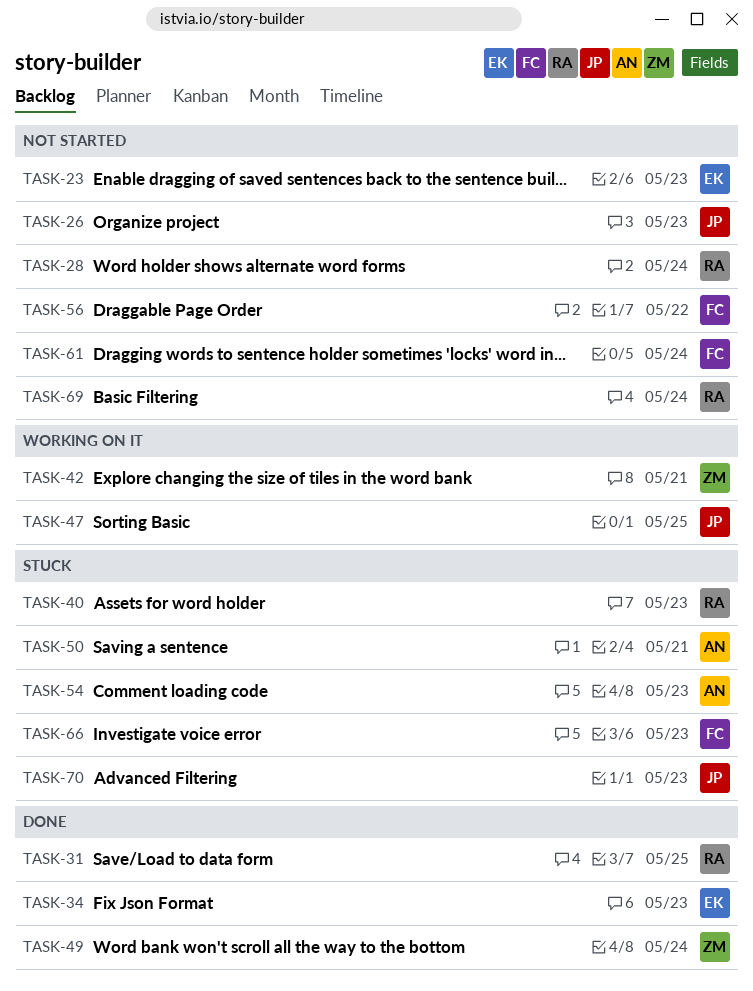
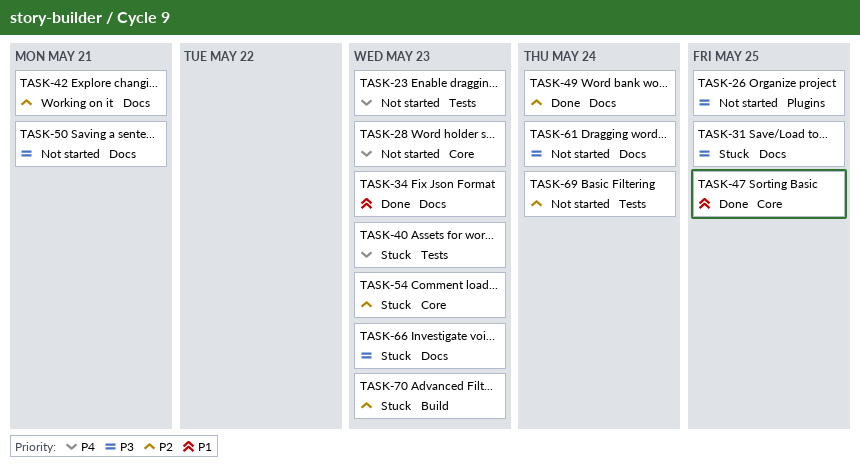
TASK-26, due: May 23 -> May 25
TASK-28, due: May 24 -> May 23
TASK-31, status: Done -> Stuck
TASK-47, status: Working on it -> Done
TASK-50, status: Stuck -> Not started
TASK-56: present -> none

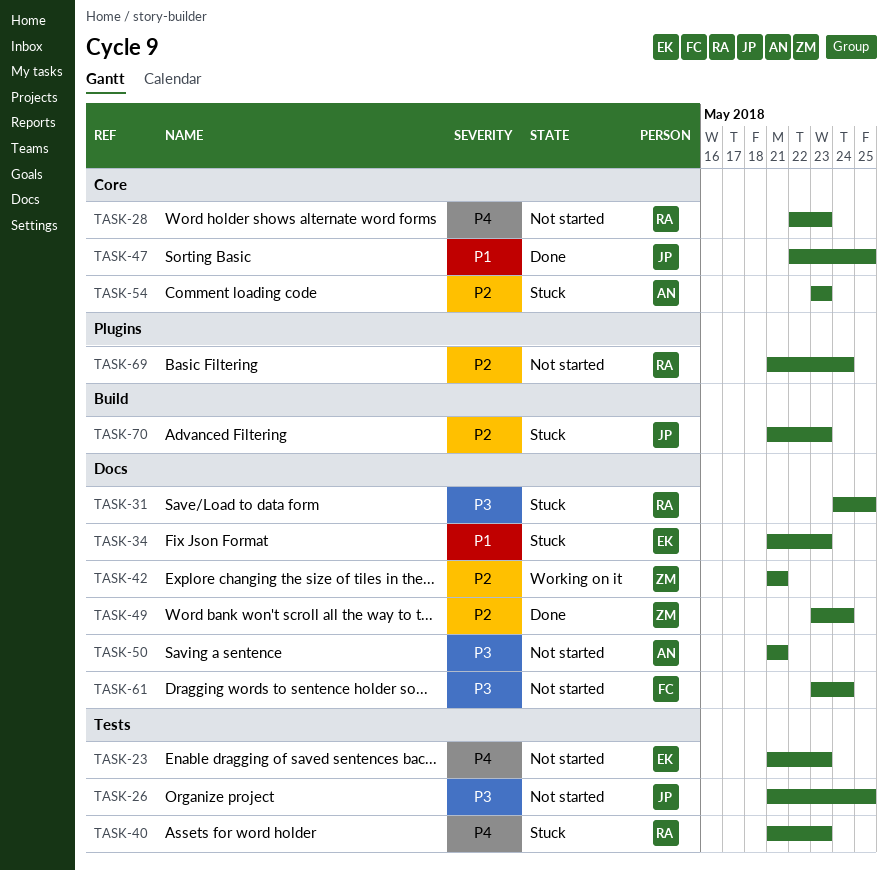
TASK-26, label: Plugins -> Tests
TASK-34, status: Done -> Stuck
TASK-66: present -> none
TASK-69, label: Tests -> Plugins

